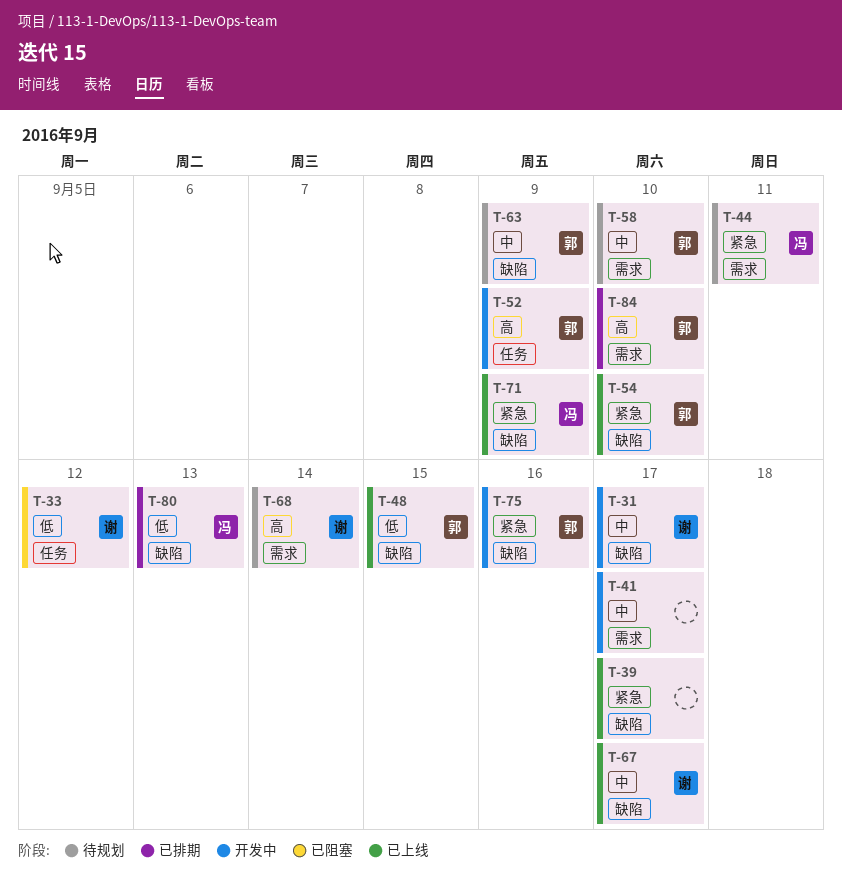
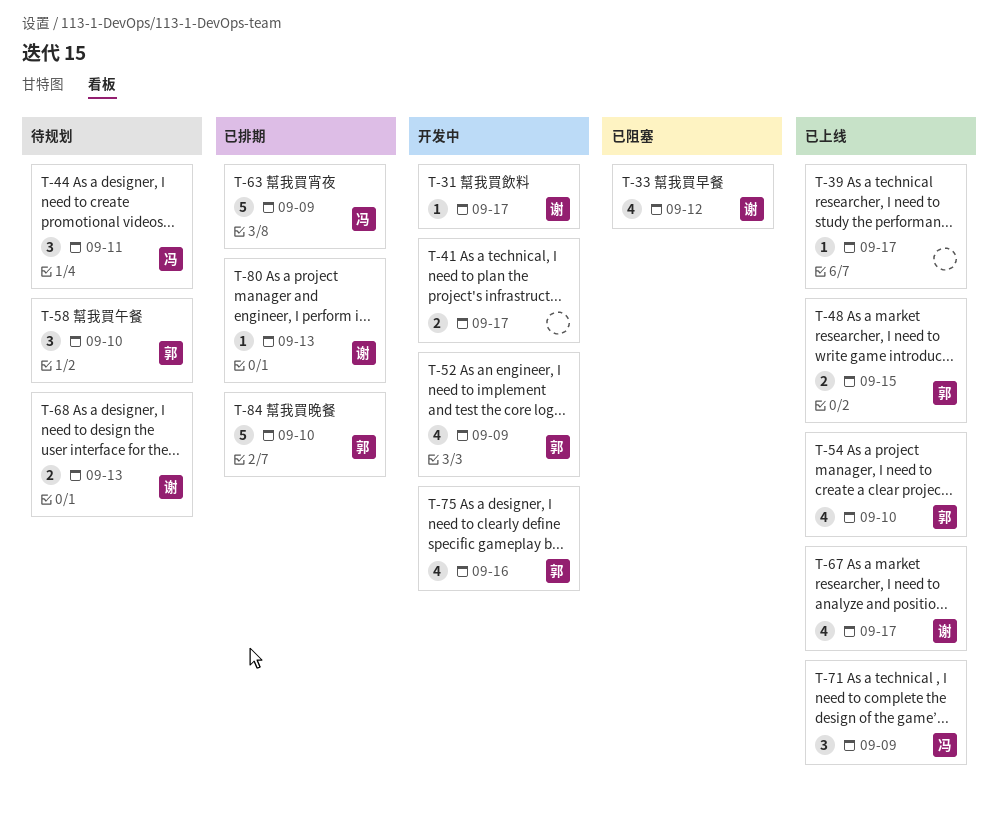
T-63, status: 待规划 -> 已排期
T-63, owner: 郭 -> 冯
T-68, due: Sep 14 -> Sep 13
T-80, owner: 冯 -> 谢

